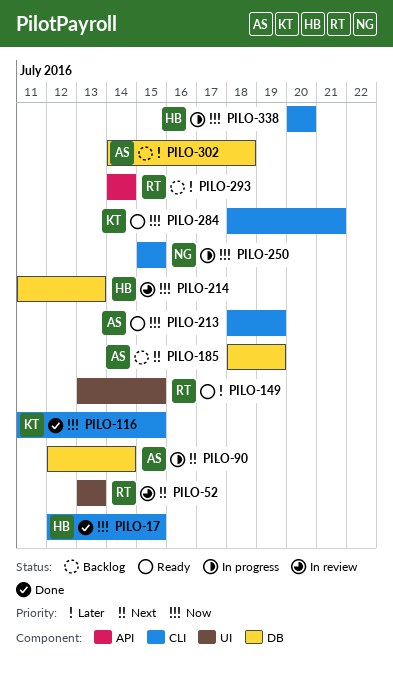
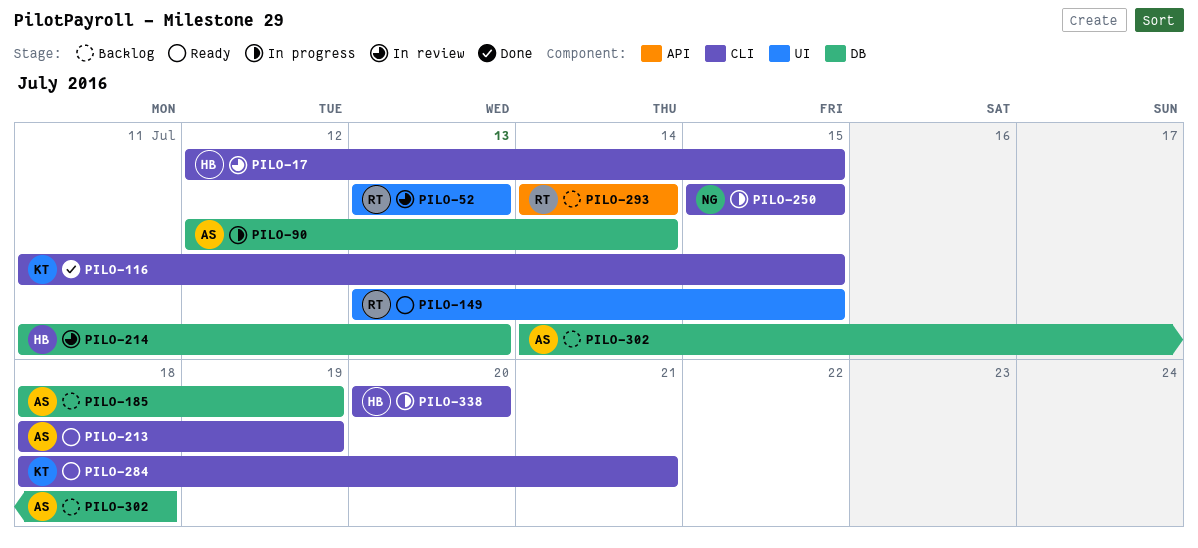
PILO-17, status: Done -> In review

